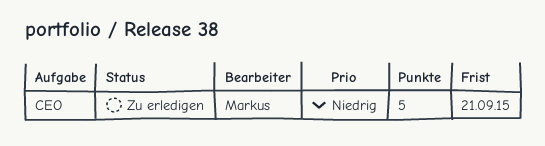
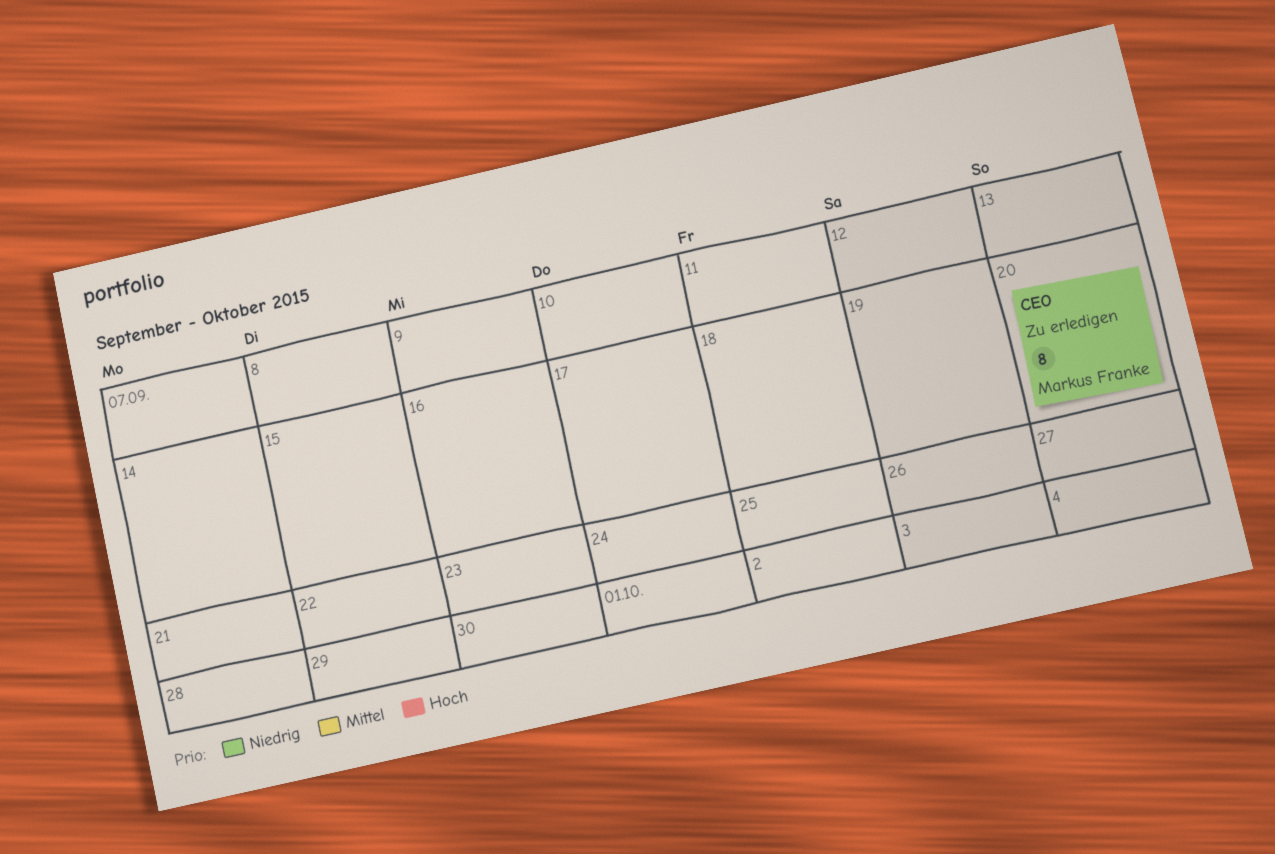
CEO, estimate: 5 -> 8
CEO, due: Sep 21 -> Sep 20

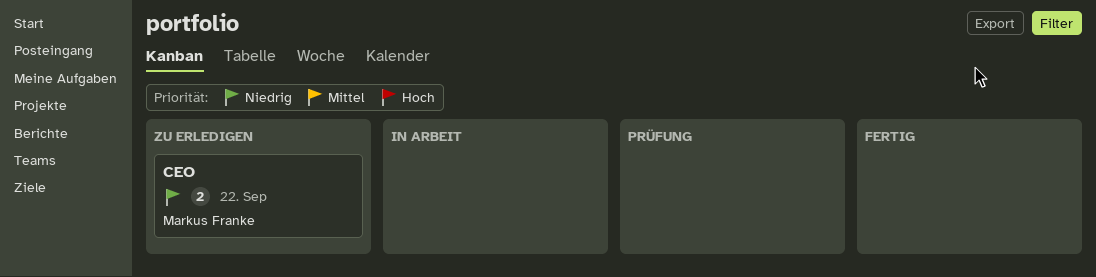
CEO, estimate: 8 -> 2
CEO, due: Sep 20 -> Sep 22

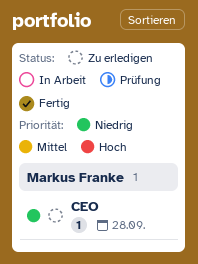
CEO, estimate: 2 -> 1
CEO, due: Sep 22 -> Sep 28

